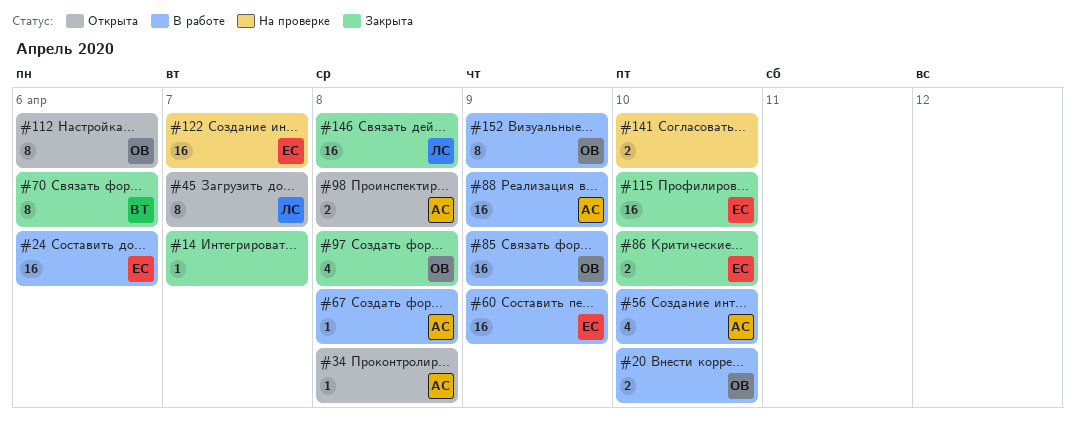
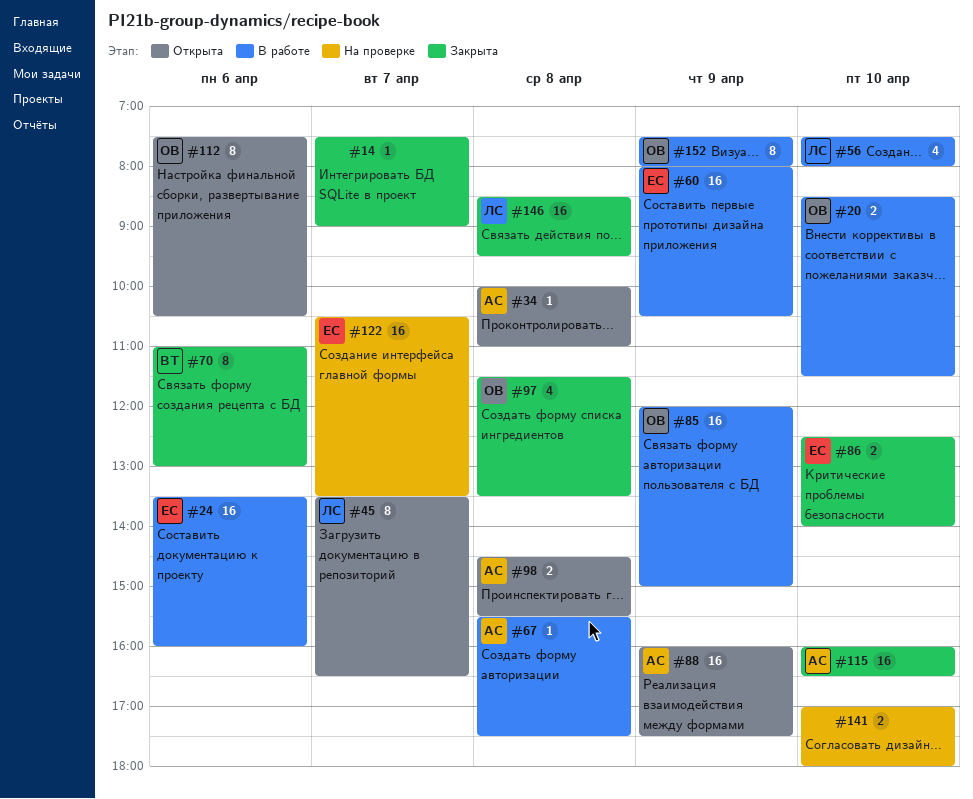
#56, owner: АС -> ЛС
#88, status: В работе -> Открыта
#115, owner: ЕС -> АС

